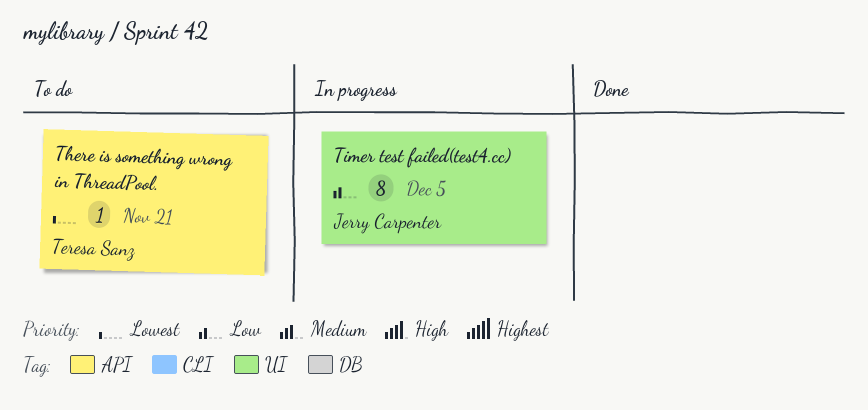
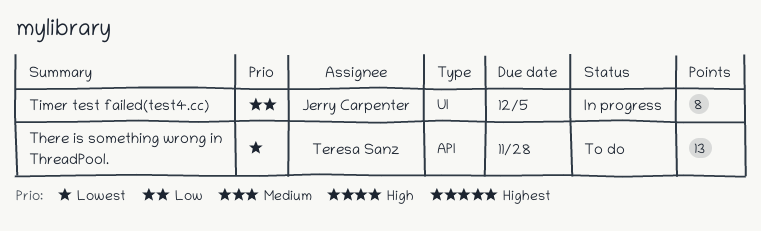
There is something wrong in ThreadPool., estimate: 1 -> 13
There is something wrong in ThreadPool., due: Nov 21 -> Nov 28

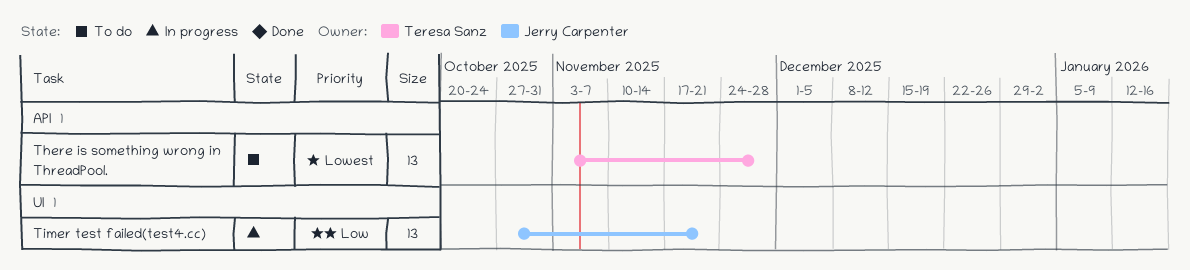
Timer test failed(test4.cc), estimate: 8 -> 13
Timer test failed(test4.cc), due: Dec 5 -> Nov 21

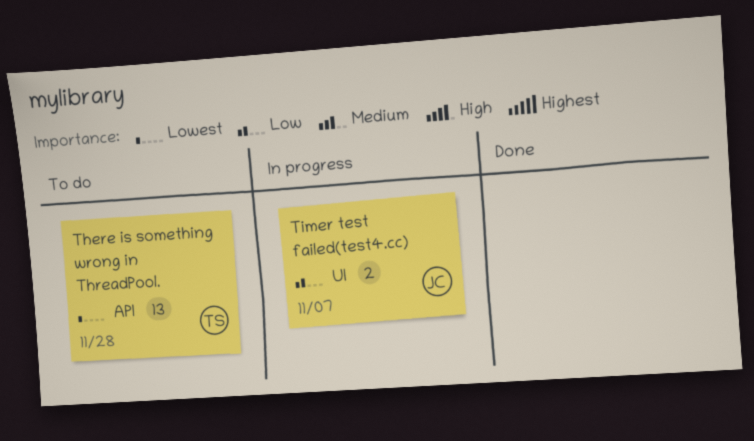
Timer test failed(test4.cc), estimate: 13 -> 2
Timer test failed(test4.cc), due: Nov 21 -> Nov 7

